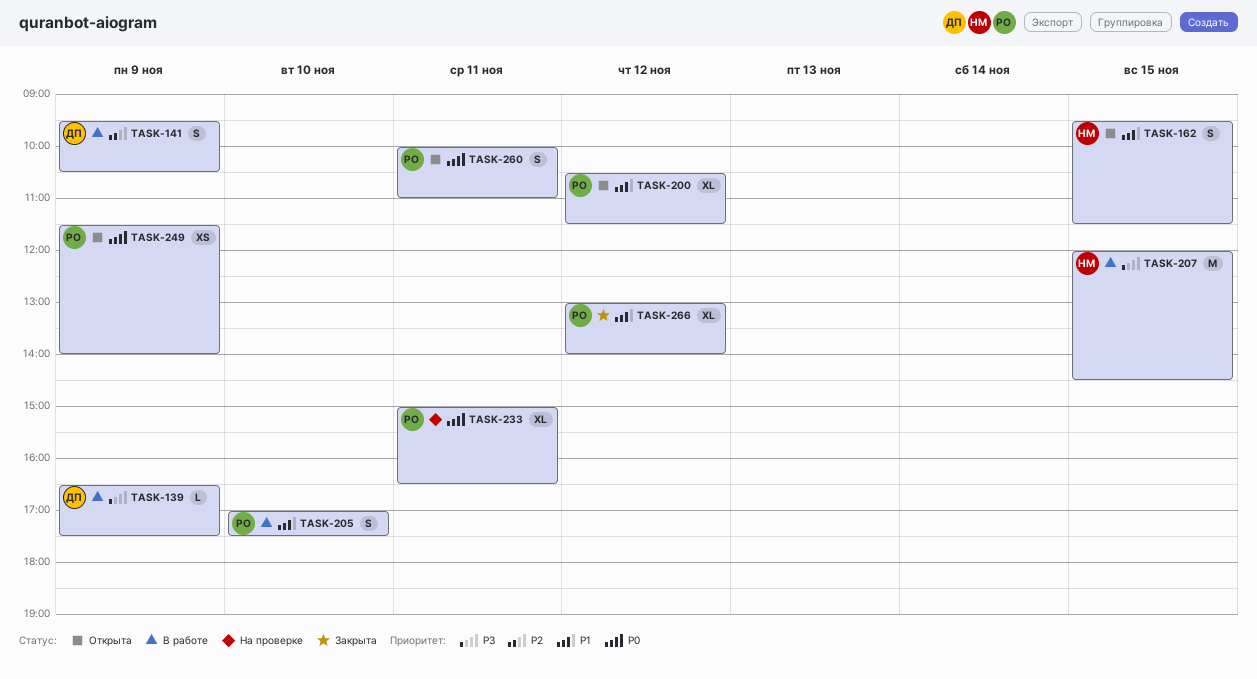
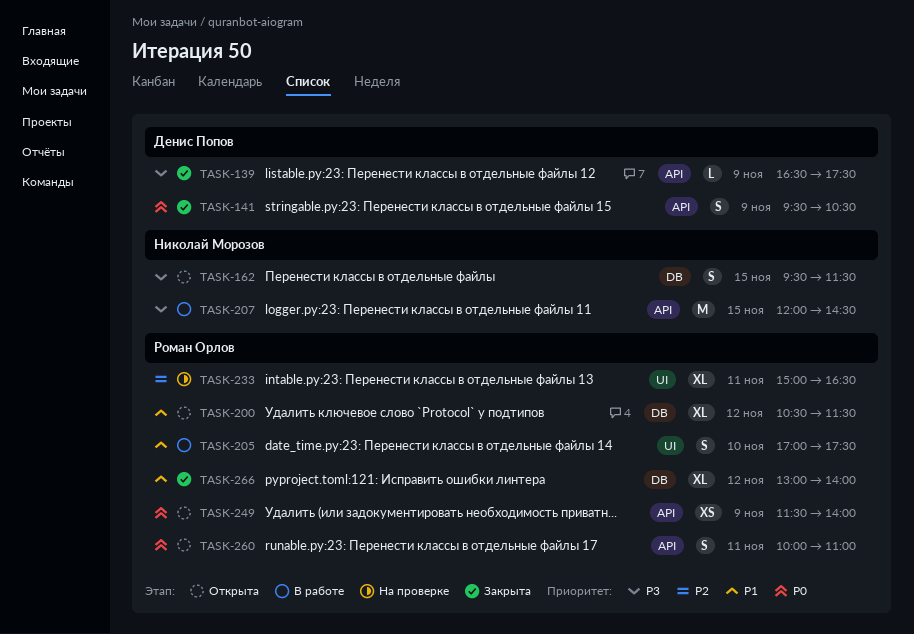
TASK-139, status: В работе -> Закрыта
TASK-141, status: В работе -> Закрыта
TASK-141, priority: P2 -> P0
TASK-162, priority: P1 -> P3
TASK-233, priority: P0 -> P2

